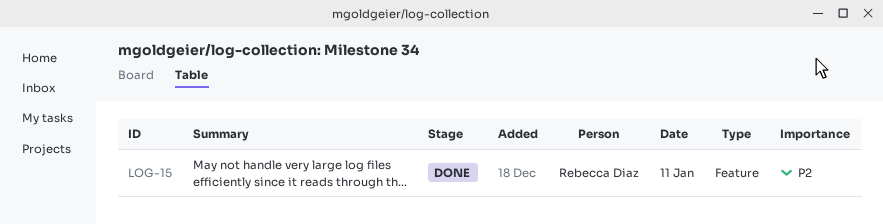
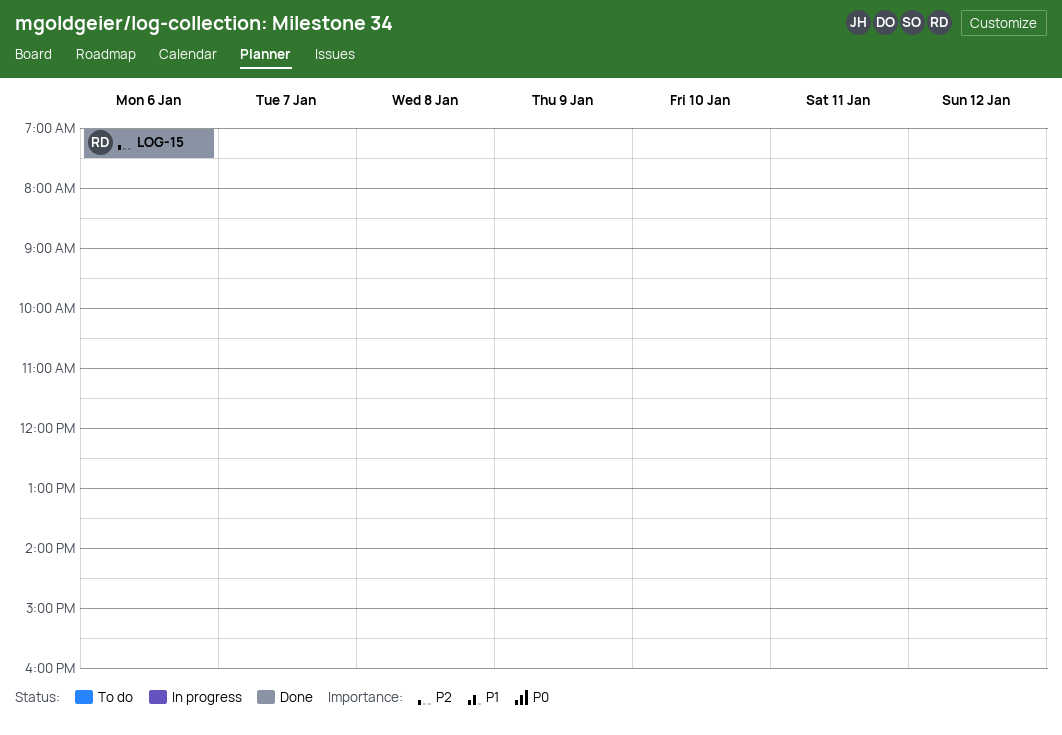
LOG-15, day: Jan 11 -> Jan 6

